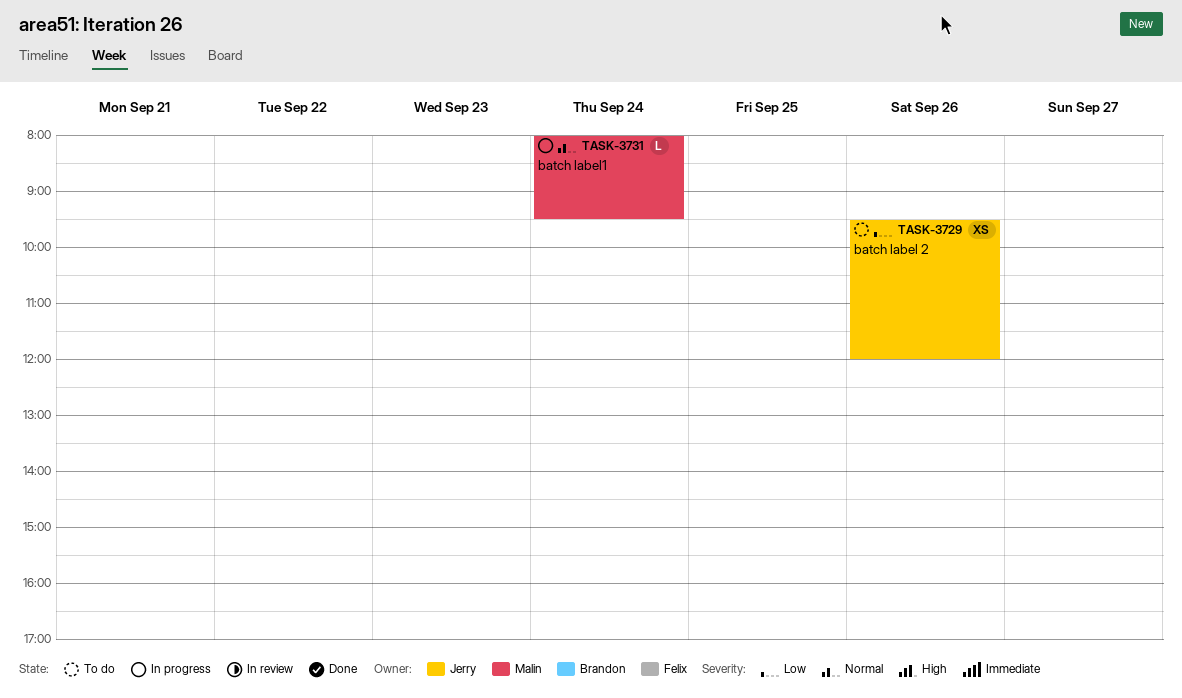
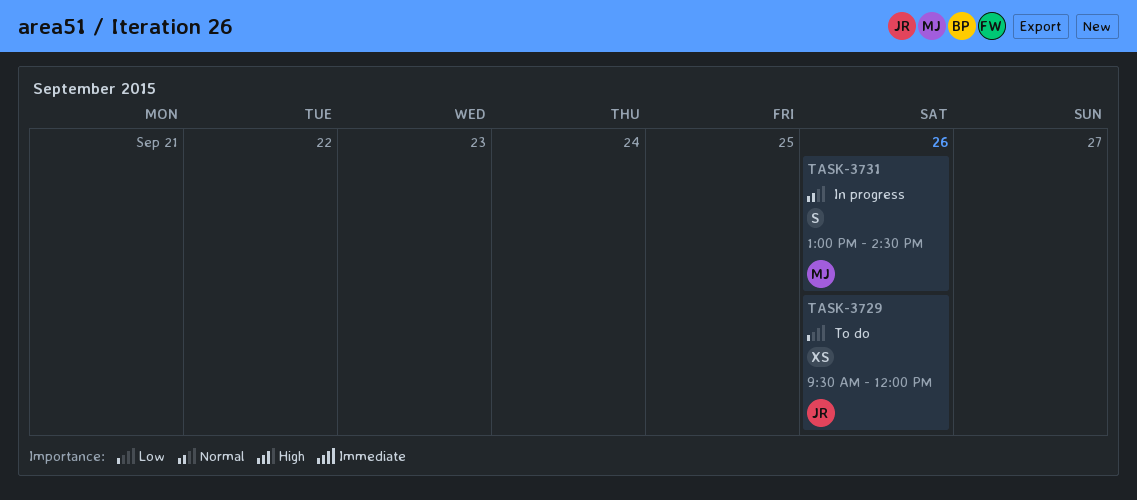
TASK-3731, estimate: L -> S
TASK-3731, day: Sep 24 -> Sep 26
TASK-3731, begins: 08:00 -> 13:00
TASK-3731, ends: 09:30 -> 14:30

